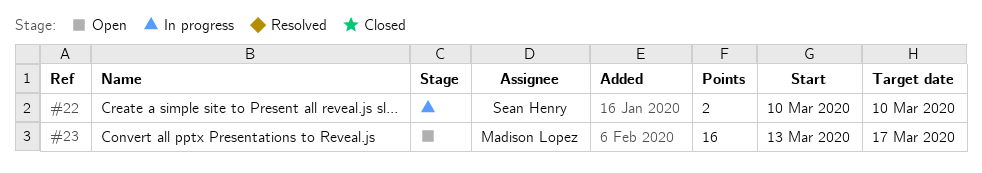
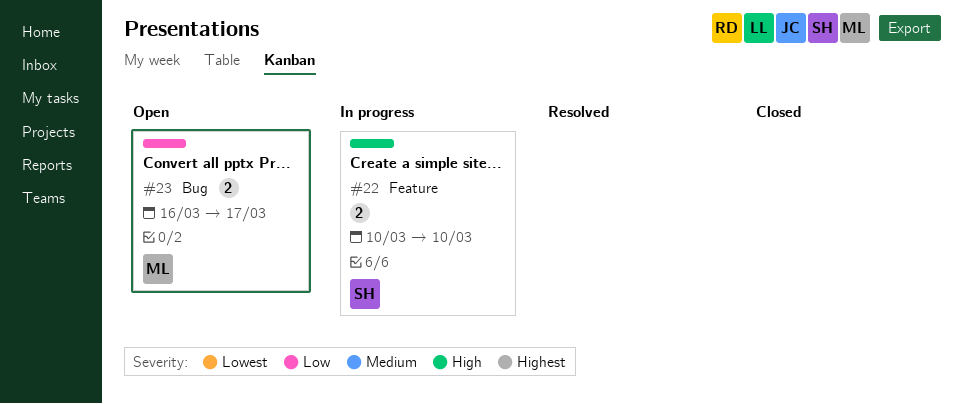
#23, estimate: 16 -> 2
#23, start: Mar 13 -> Mar 16

